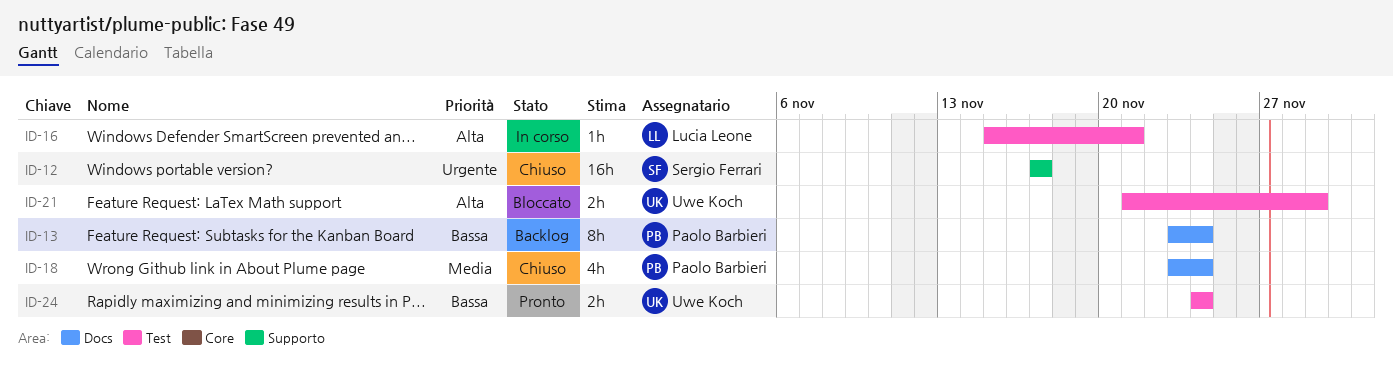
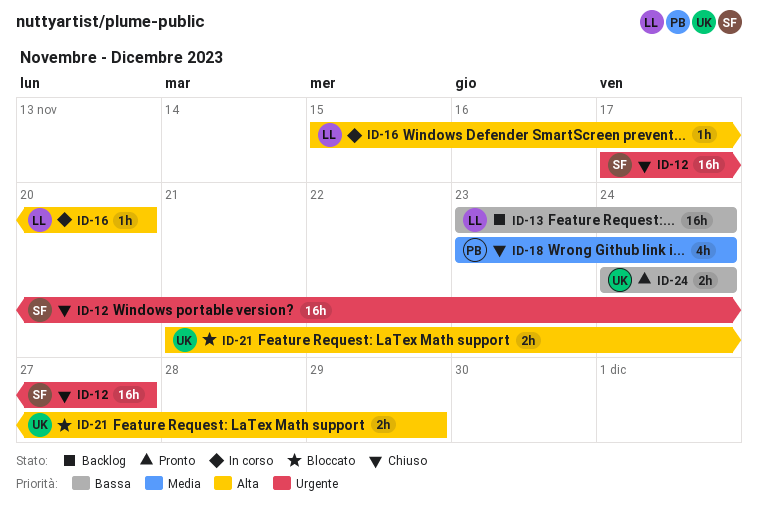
ID-12, due: Nov 17 -> Nov 27
ID-13, owner: Paolo Barbieri -> Lucia Leone
ID-13, estimate: 8h -> 16h
ID-16, due: Nov 21 -> Nov 20

